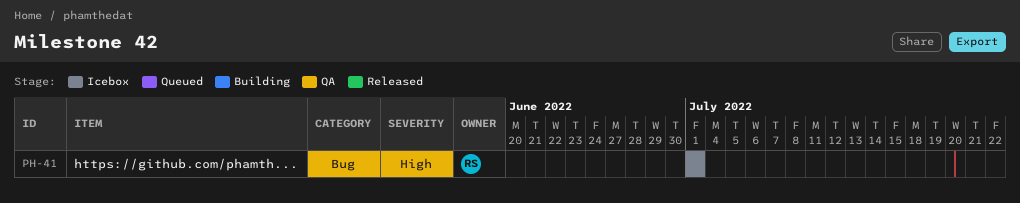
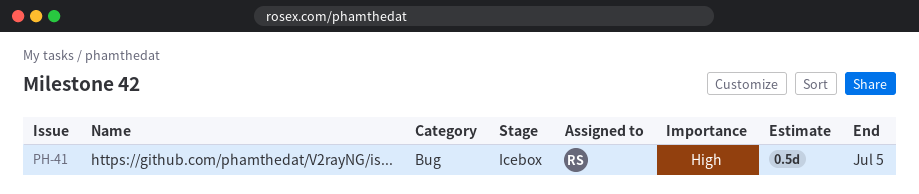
PH-41, due: Jul 1 -> Jul 5

